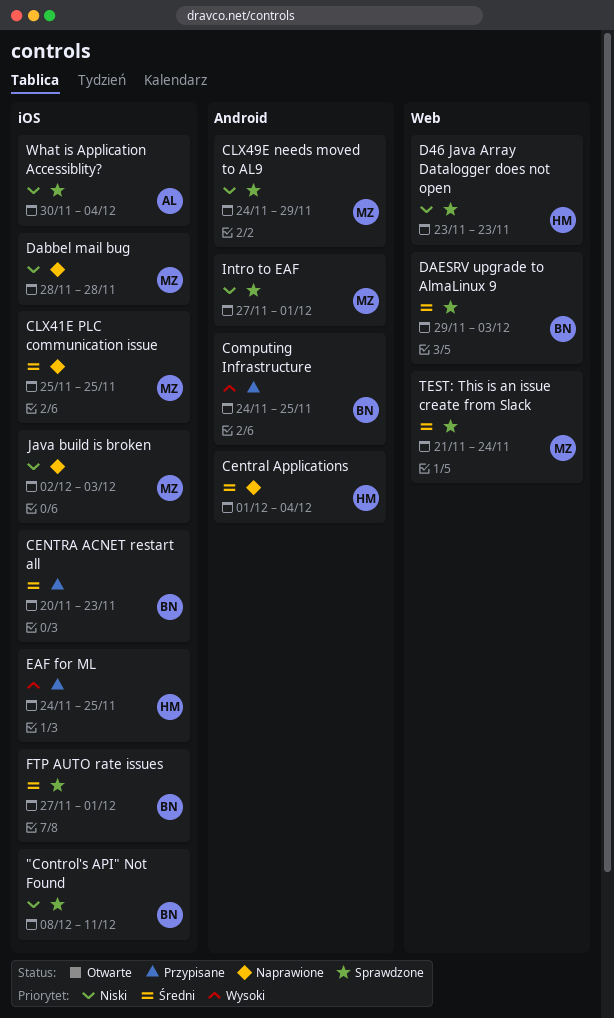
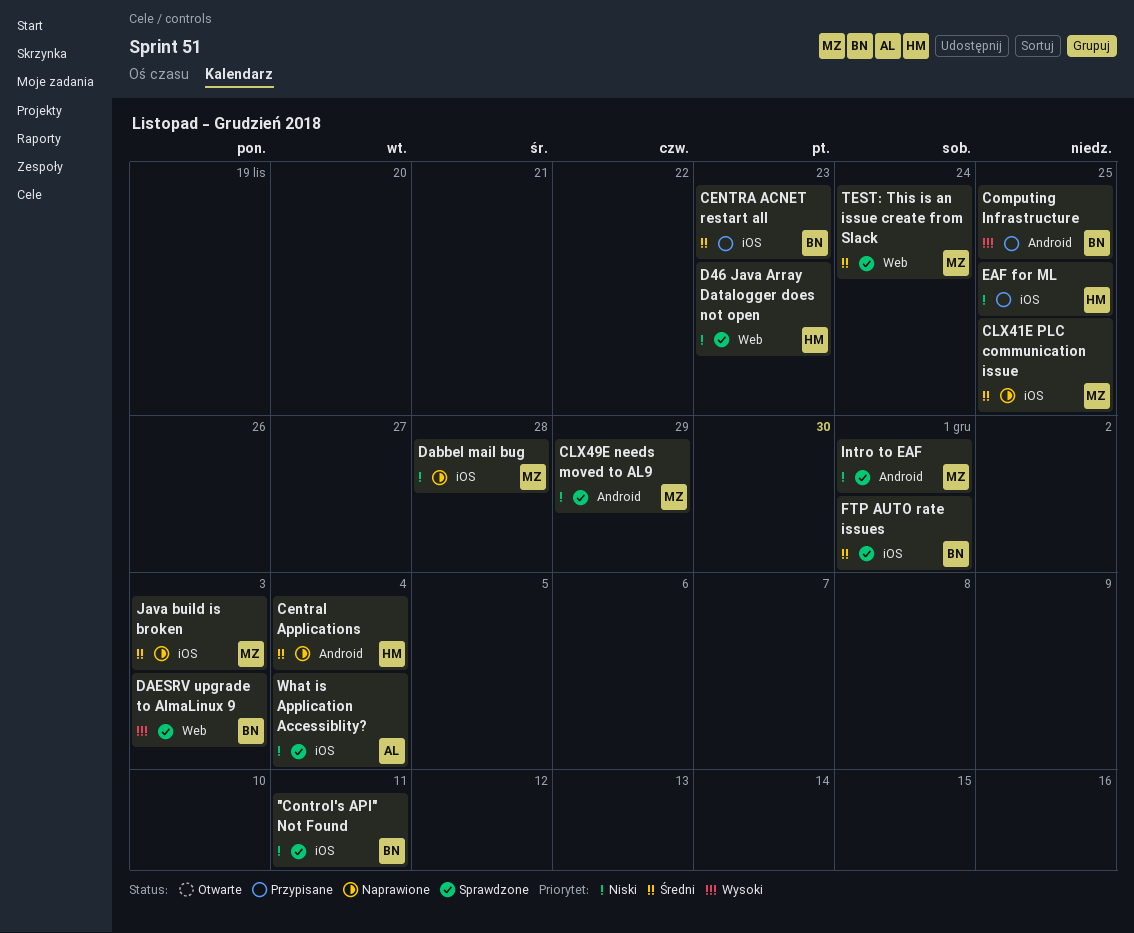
DAESRV upgrade to AlmaLinux 9, priority: Średni -> Wysoki
EAF for ML, priority: Wysoki -> Niski
Java build is broken, priority: Niski -> Średni

